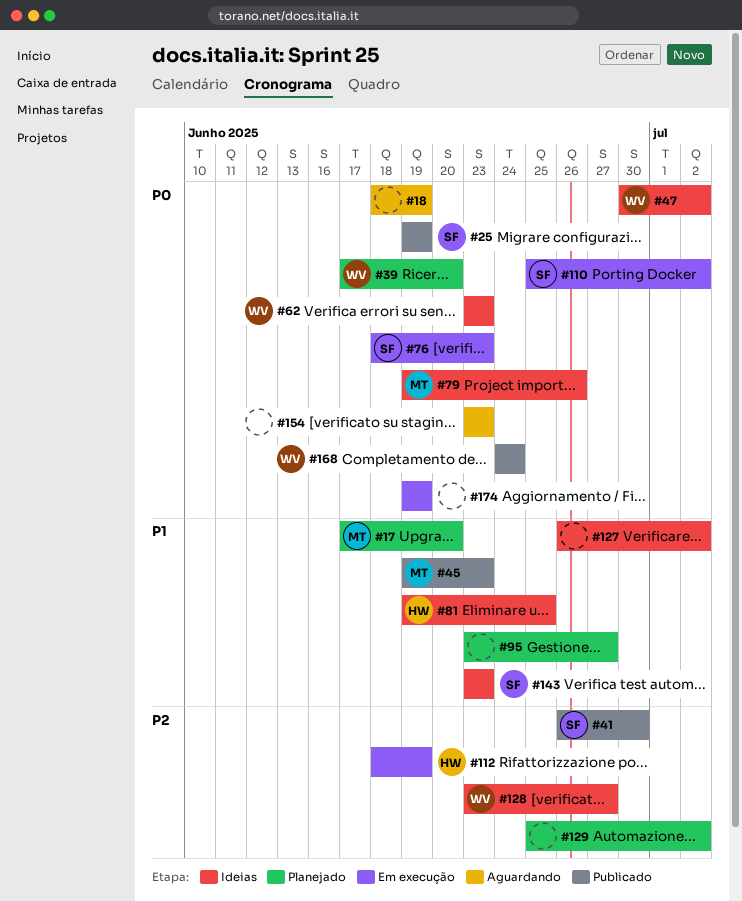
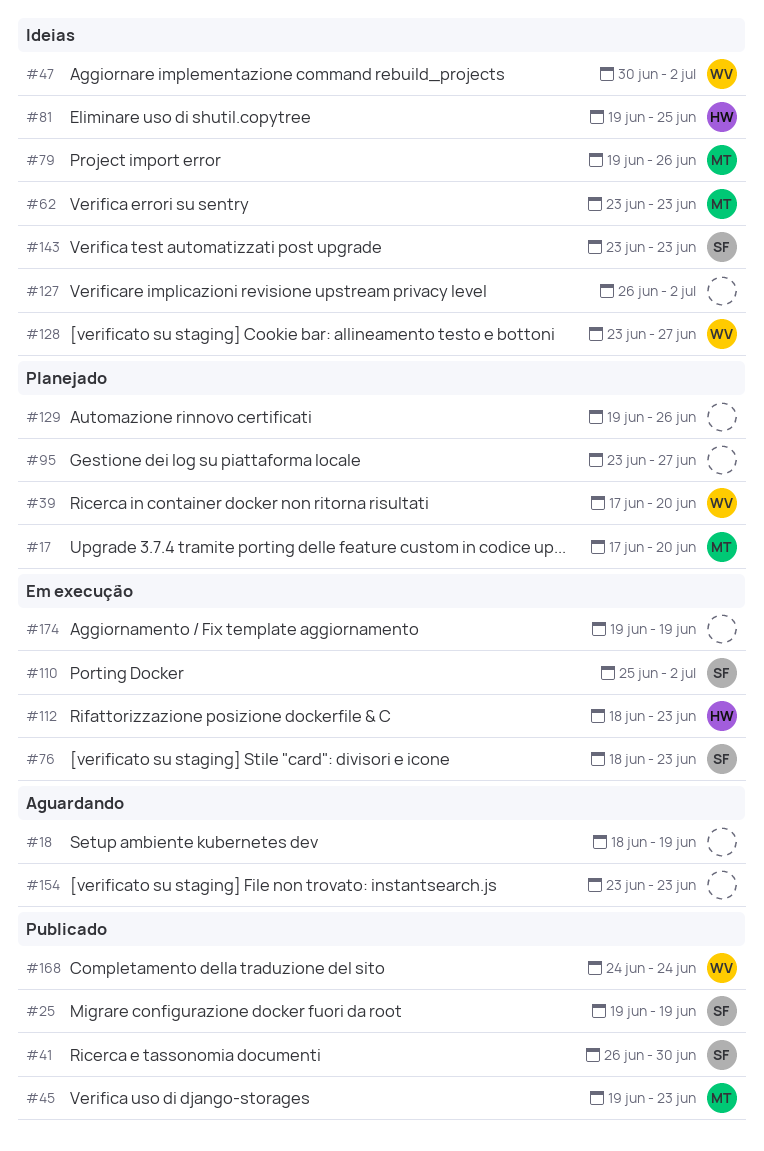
#62, owner: WV -> MT
#112, due: Jun 19 -> Jun 23
#129, start: Jun 25 -> Jun 19
#129, due: Jul 2 -> Jun 26

